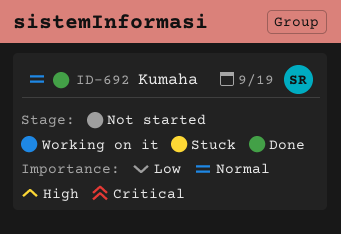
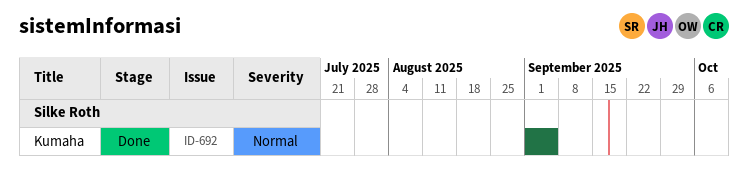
ID-692, due: Sep 19 -> Sep 5

